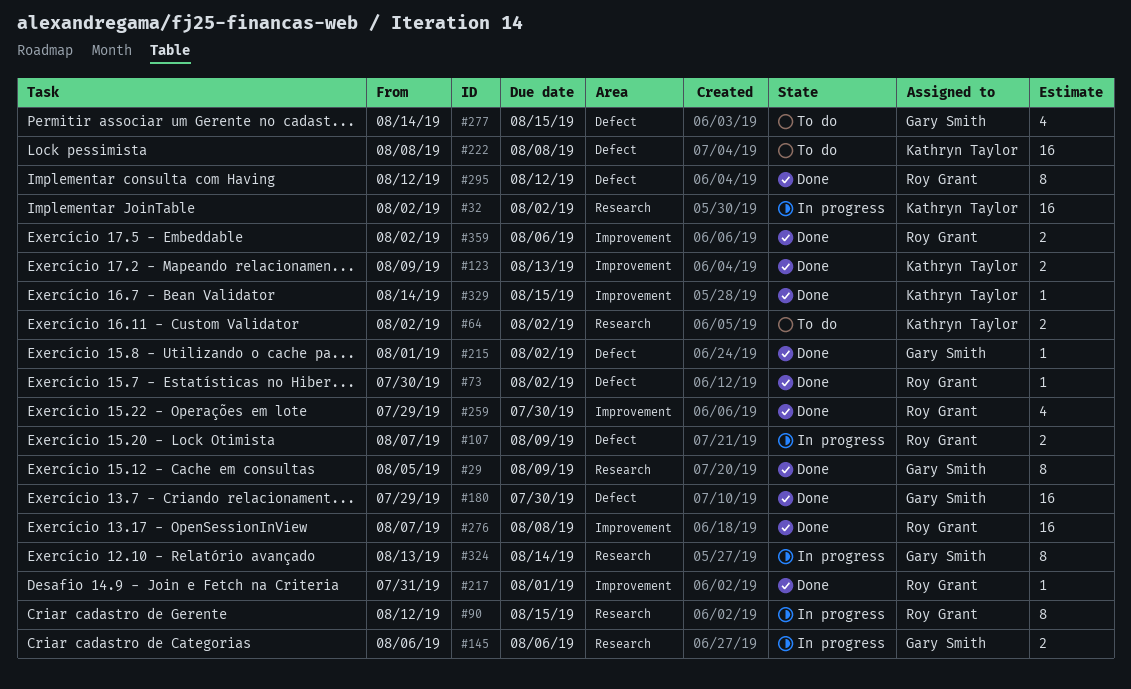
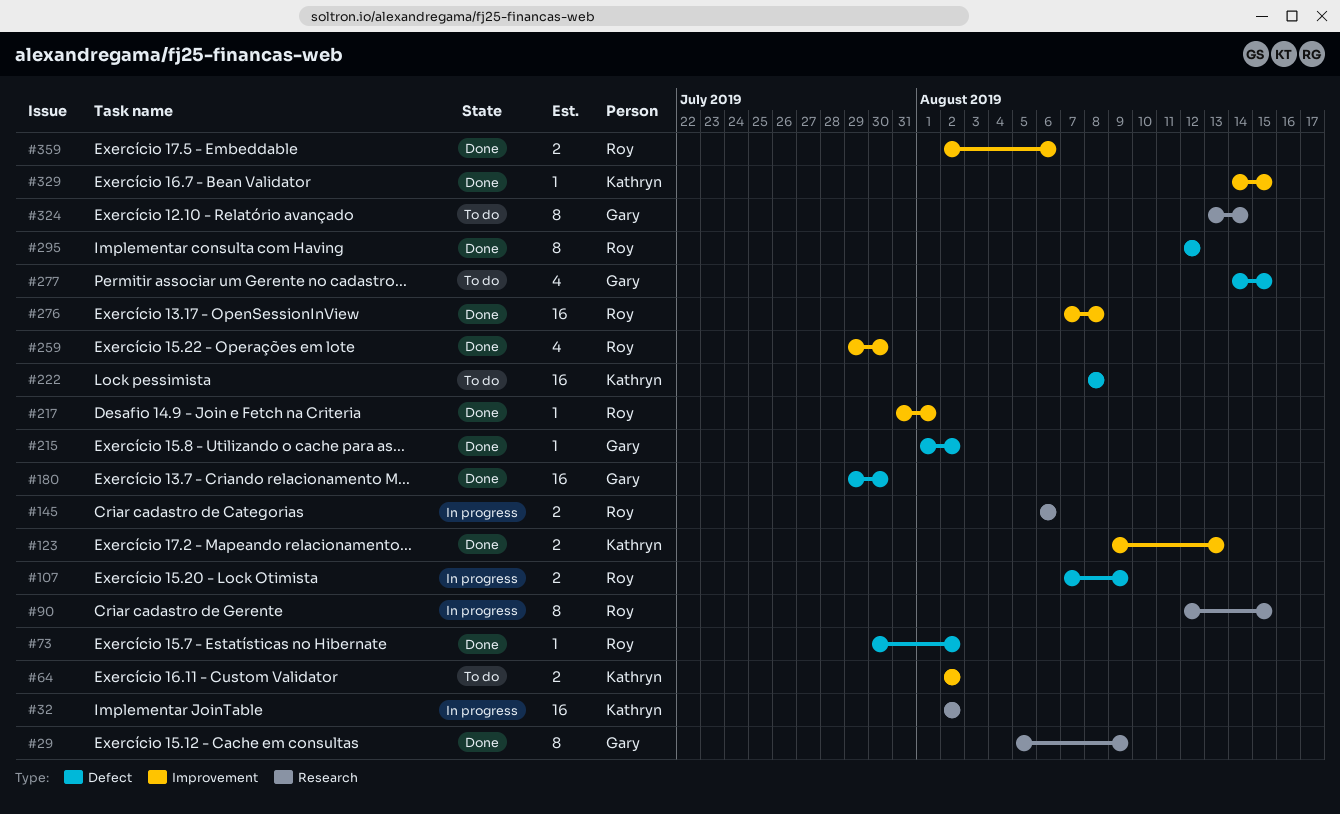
#64, label: Research -> Improvement
#145, owner: Gary Smith -> Roy Grant
#324, status: In progress -> To do

